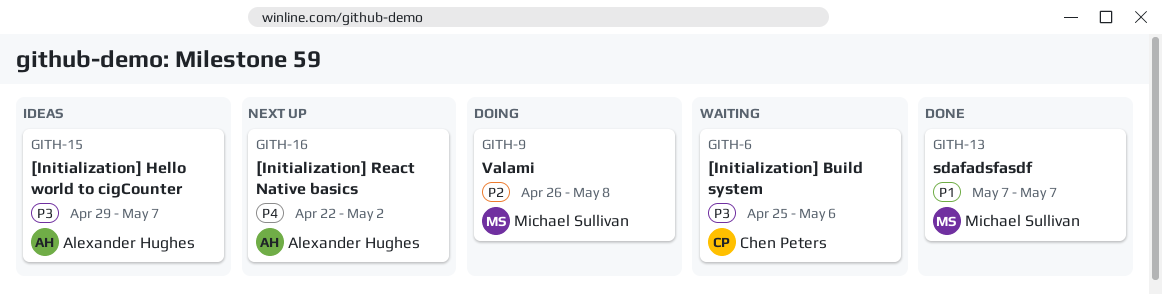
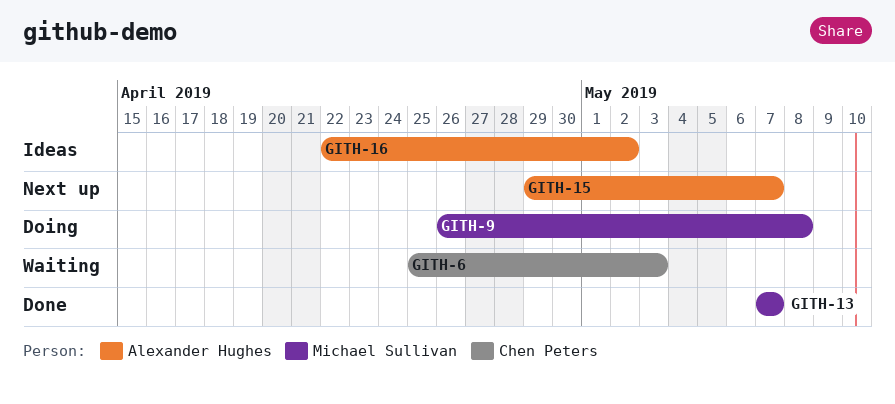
GITH-6, due: May 6 -> May 3
GITH-15, status: Ideas -> Next up
GITH-16, status: Next up -> Ideas

